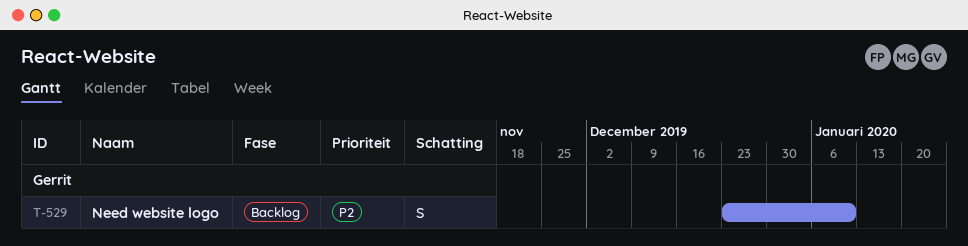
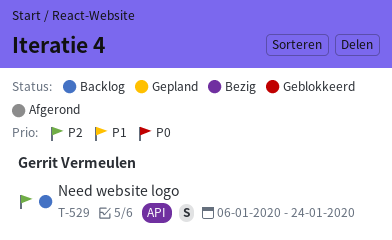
T-529, start: Dec 23 -> Jan 6
T-529, due: Jan 10 -> Jan 24

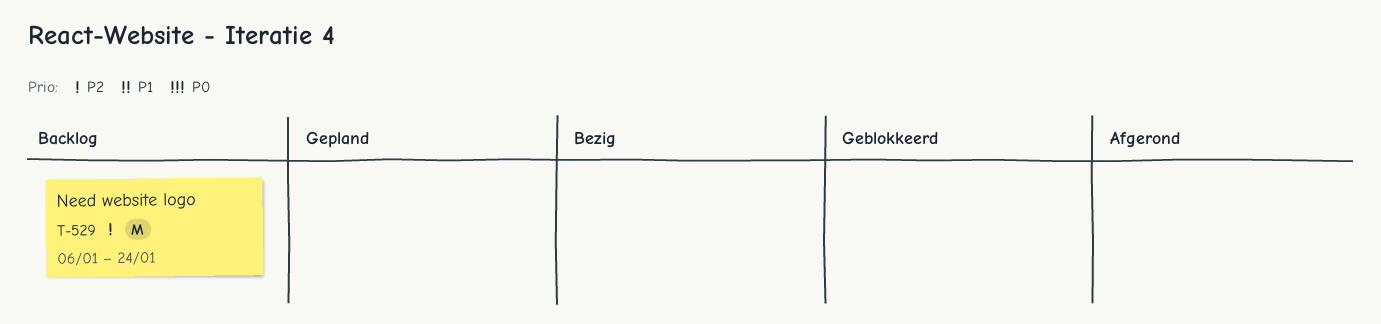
T-529, estimate: S -> M

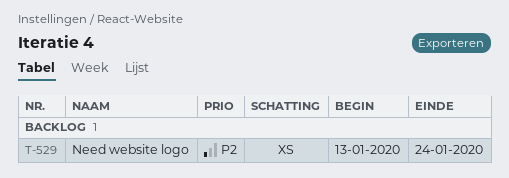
T-529, estimate: M -> XS
T-529, start: Jan 6 -> Jan 13

